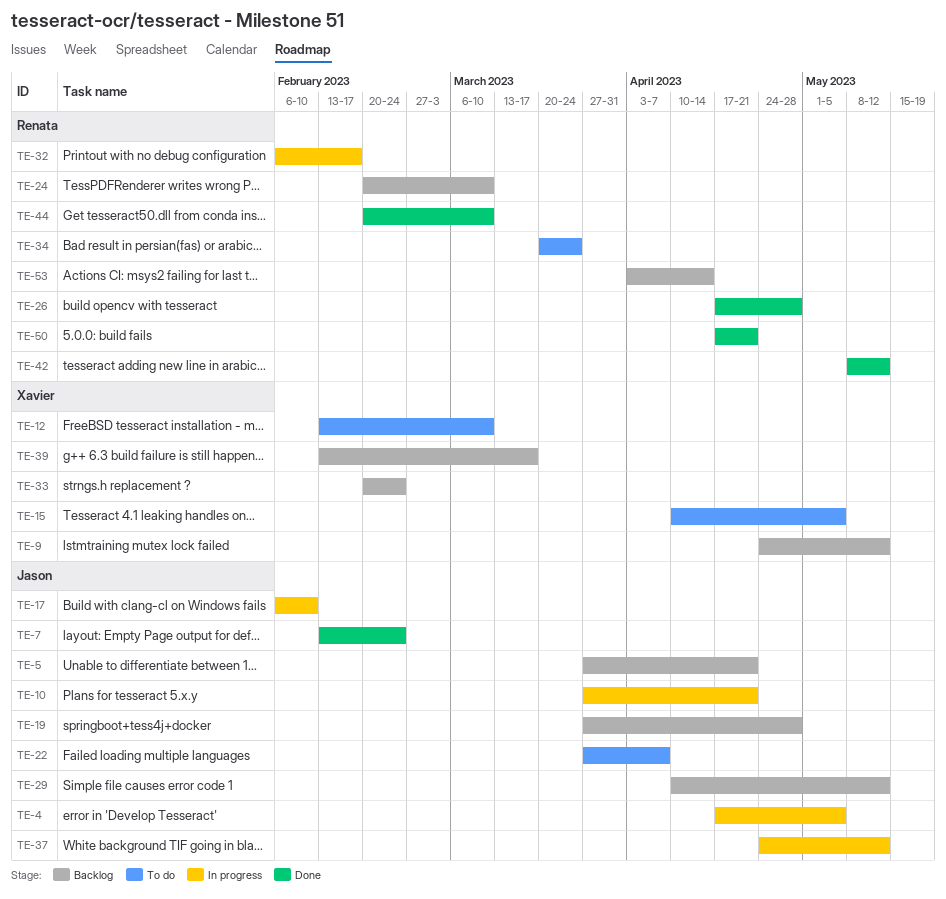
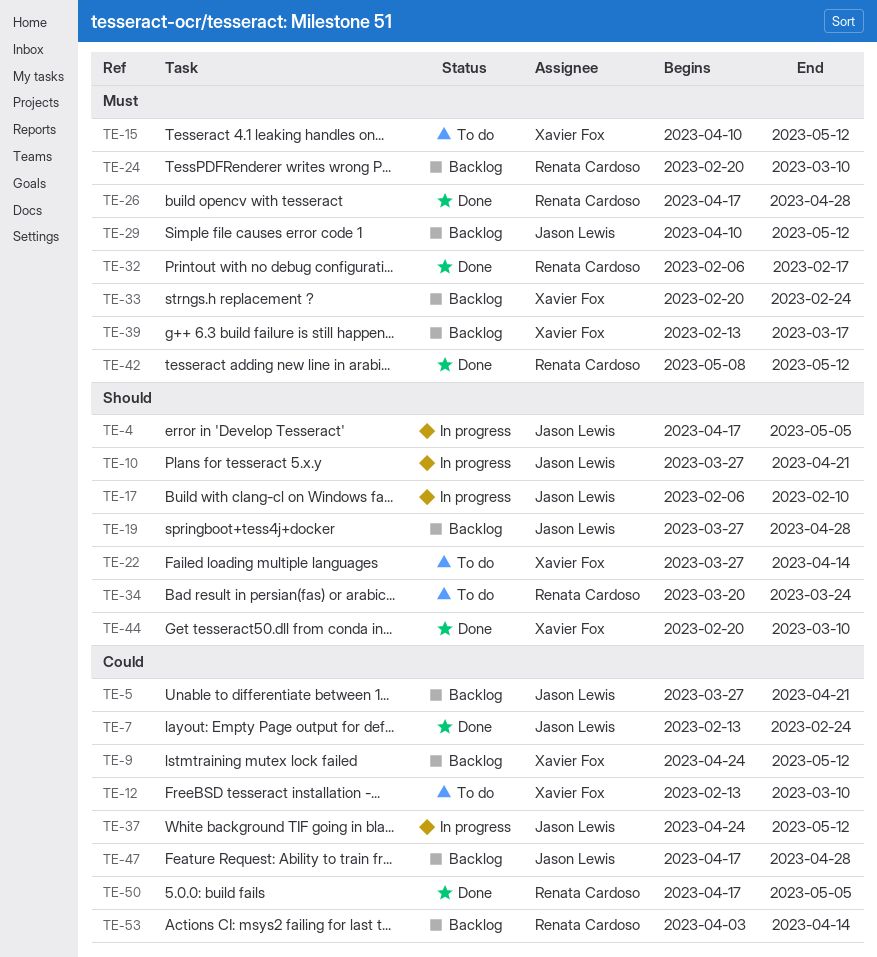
TE-15, due: May 5 -> May 12
TE-22, owner: Jason Lewis -> Xavier Fox
TE-22, due: Apr 7 -> Apr 14
TE-32, status: In progress -> Done
TE-44, owner: Renata Cardoso -> Xavier Fox
TE-47: none -> present
TE-50, due: Apr 21 -> May 5

